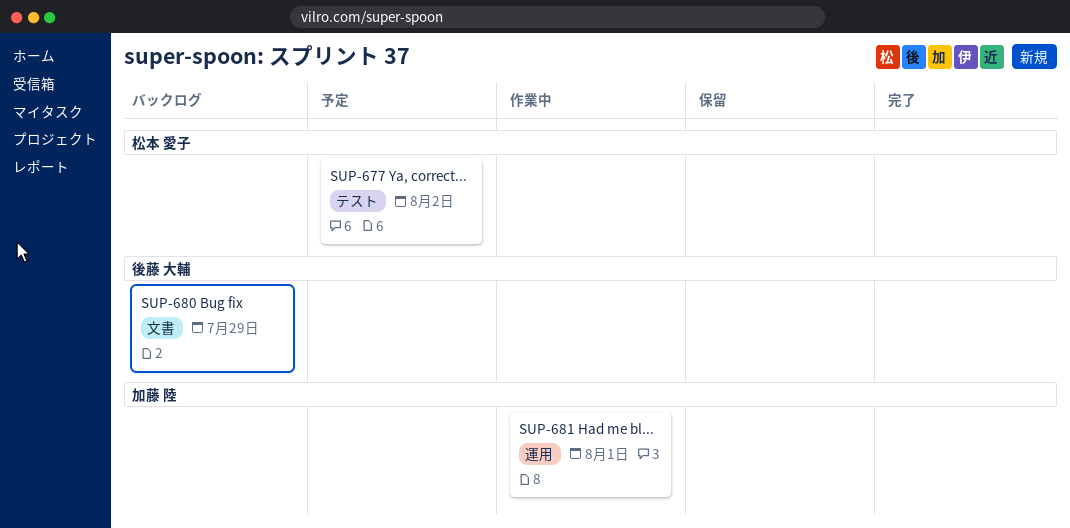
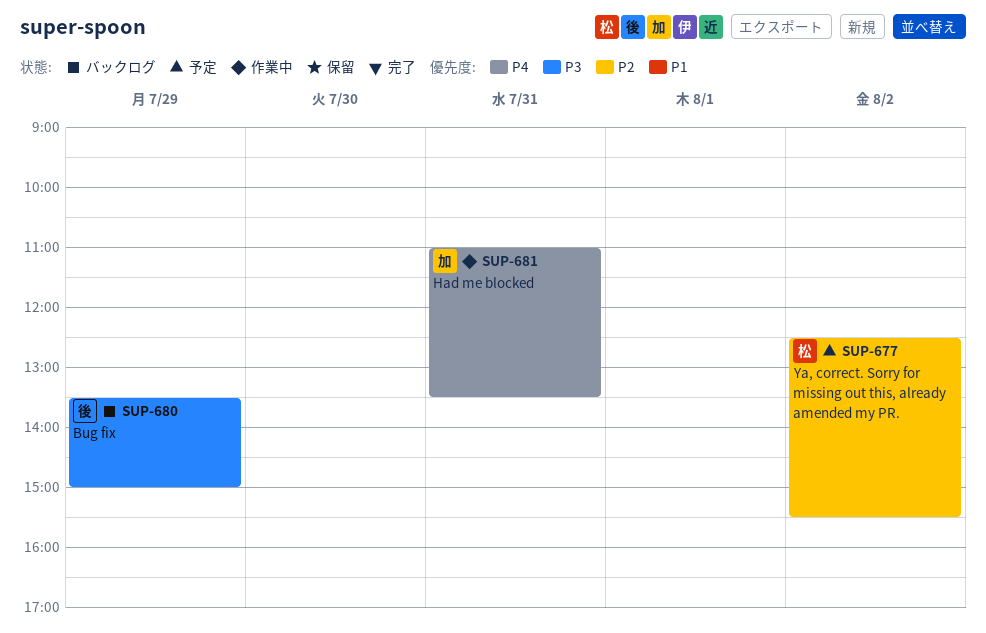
SUP-681, day: Aug 1 -> Jul 31

